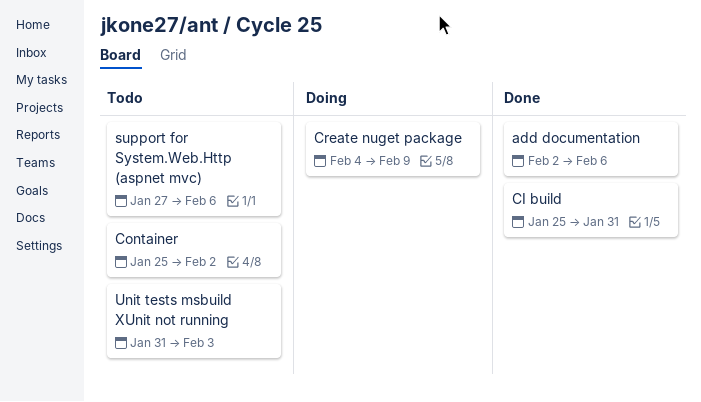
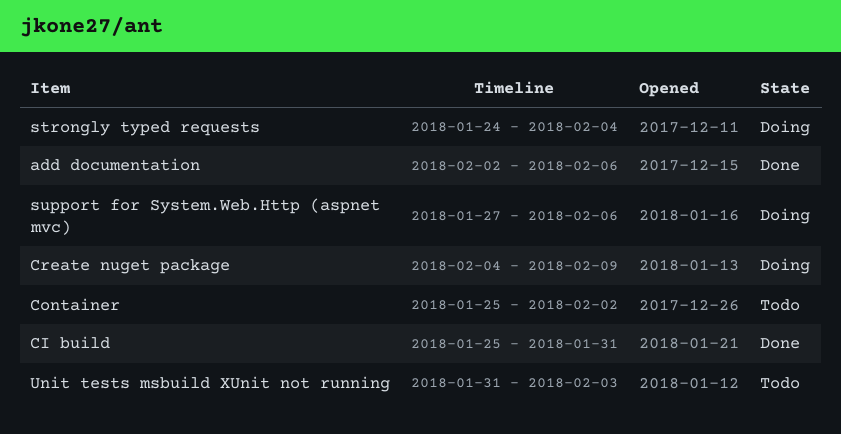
strongly typed requests: none -> present
support for System.Web.Http (aspnet mvc), status: Todo -> Doing

